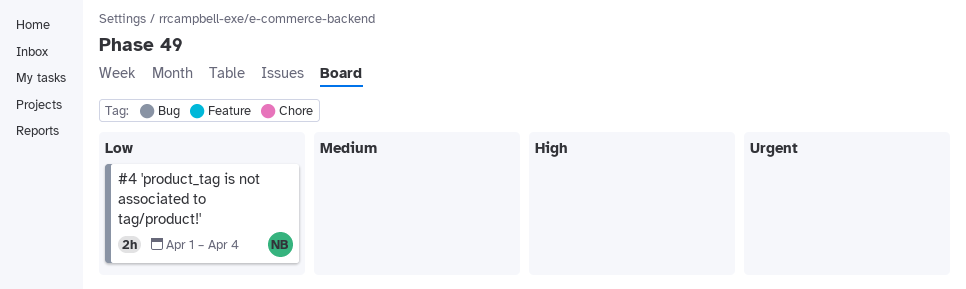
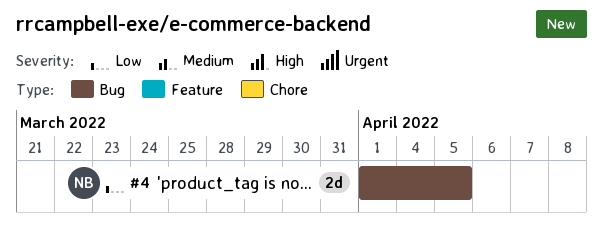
#4, estimate: 2h -> 2d
#4, due: Apr 4 -> Apr 5

